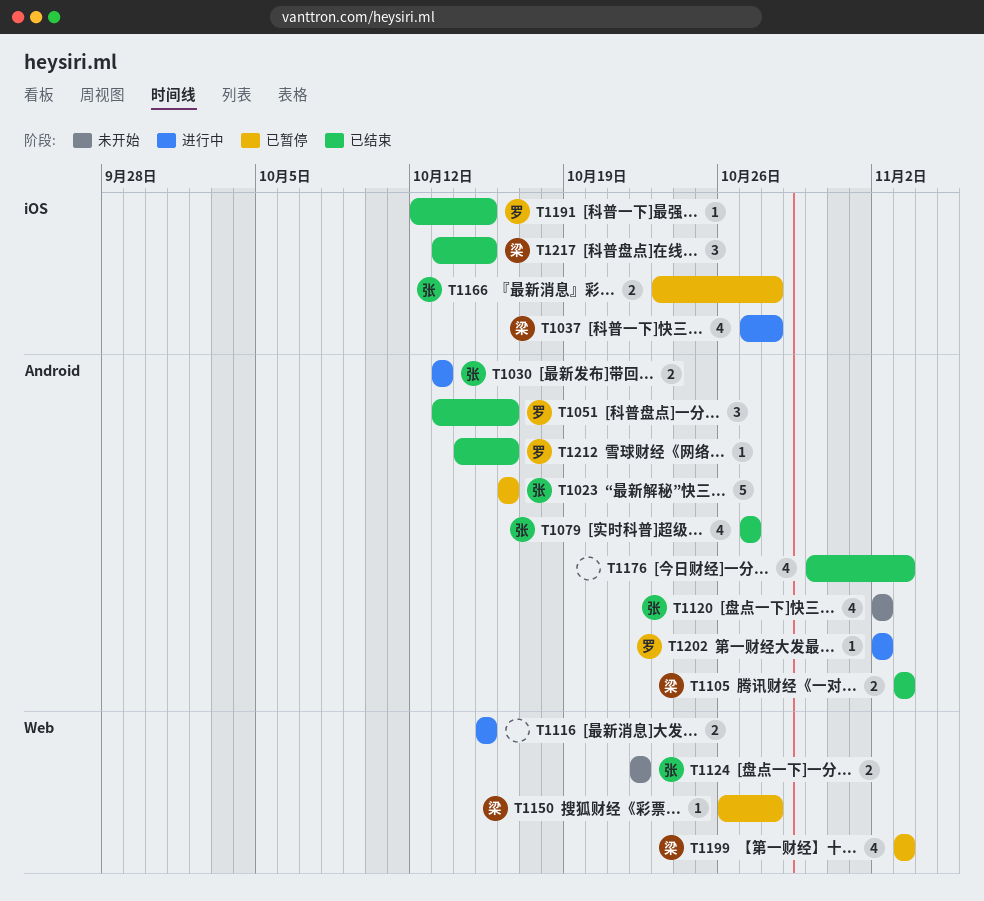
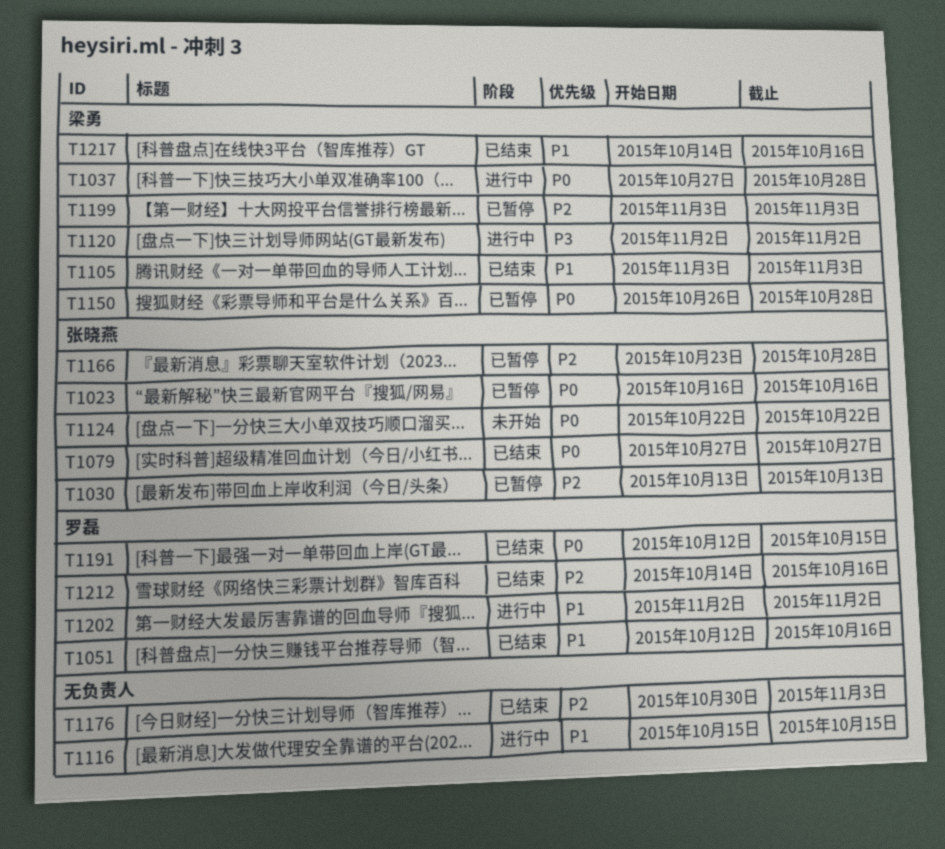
T1030, status: 进行中 -> 已暂停
T1051, start: Oct 13 -> Oct 12
T1120, status: 未开始 -> 进行中
T1120, owner: 张晓燕 -> 梁勇
T1217, start: Oct 13 -> Oct 14
T1217, due: Oct 15 -> Oct 16

